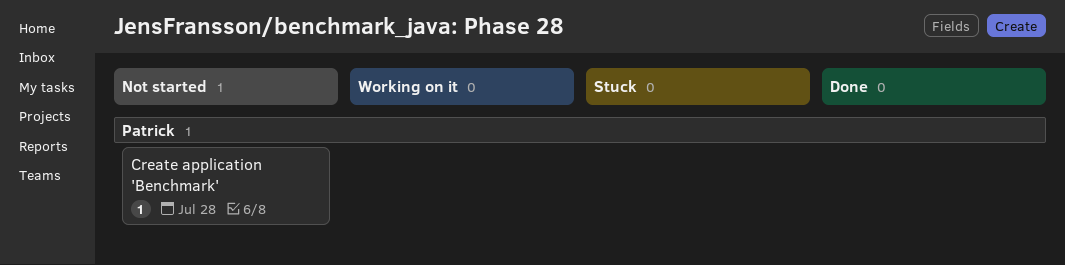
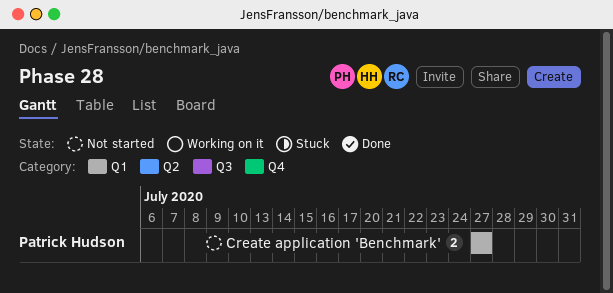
Create application 'Benchmark', estimate: 1 -> 2
Create application 'Benchmark', due: Jul 28 -> Jul 27

